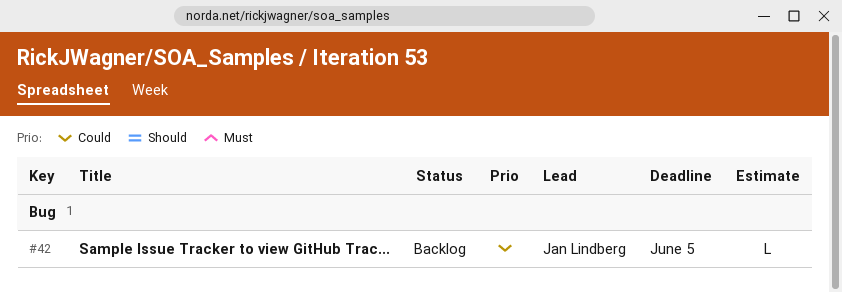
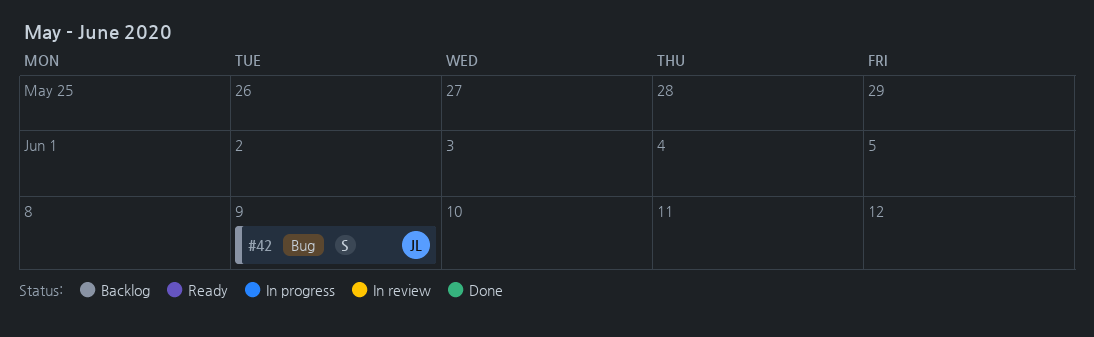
#42, estimate: L -> S
#42, due: Jun 5 -> Jun 9

